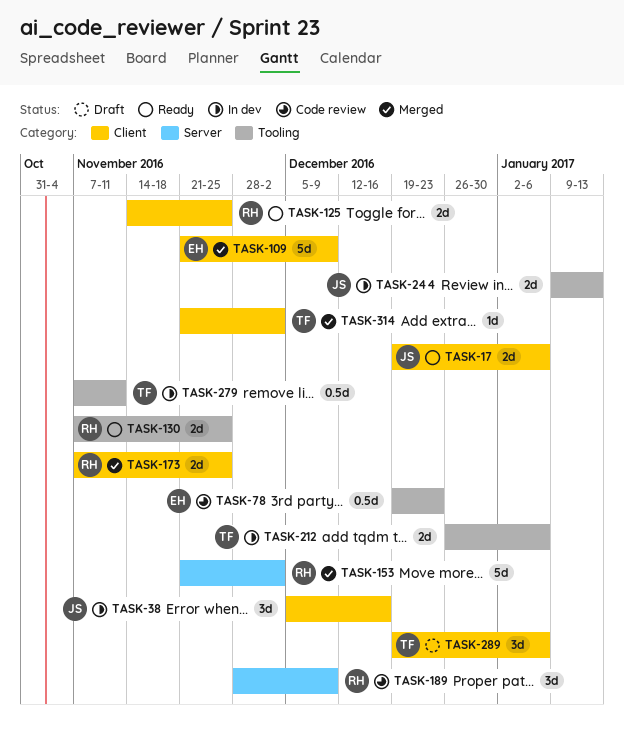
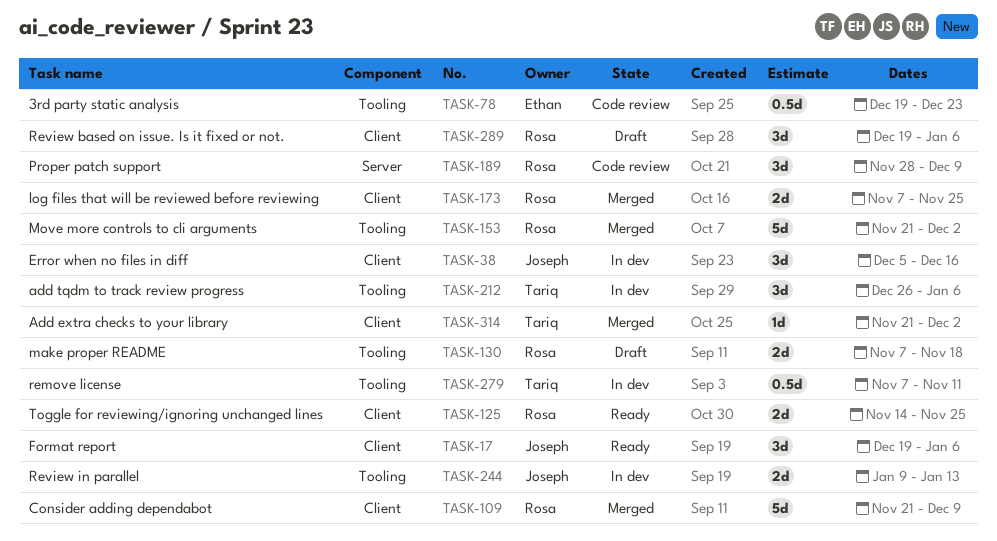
TASK-17, estimate: 2d -> 3d
TASK-109, owner: Ethan -> Rosa
TASK-130, status: Ready -> Draft
TASK-130, due: Nov 25 -> Nov 18
TASK-153, label: Server -> Tooling
TASK-212, estimate: 2d -> 3d
TASK-289, owner: Tariq -> Rosa

